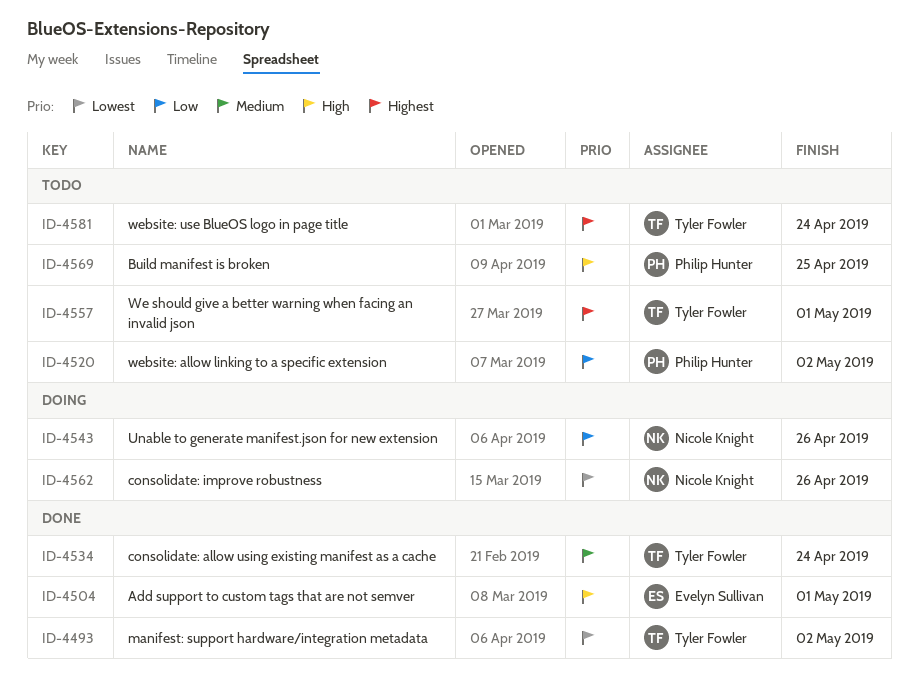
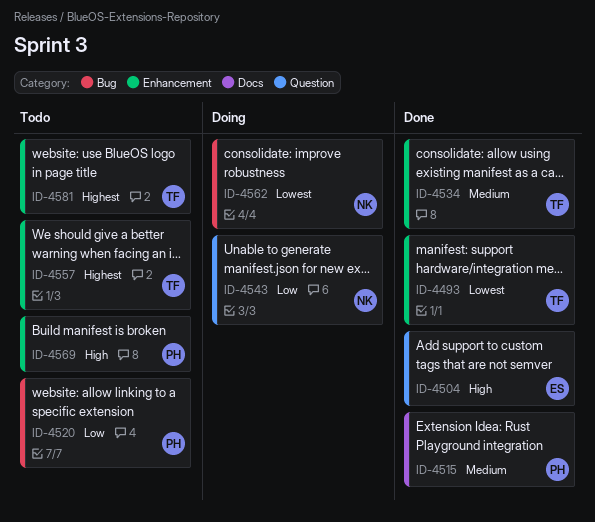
ID-4515: none -> present

